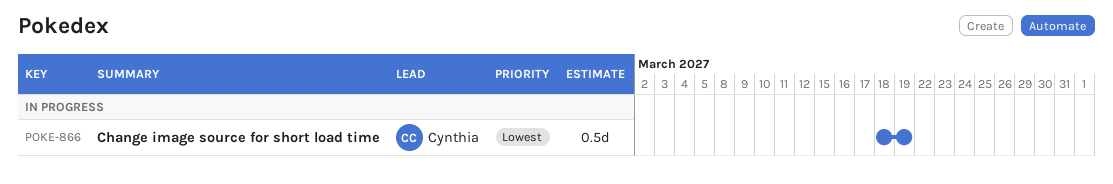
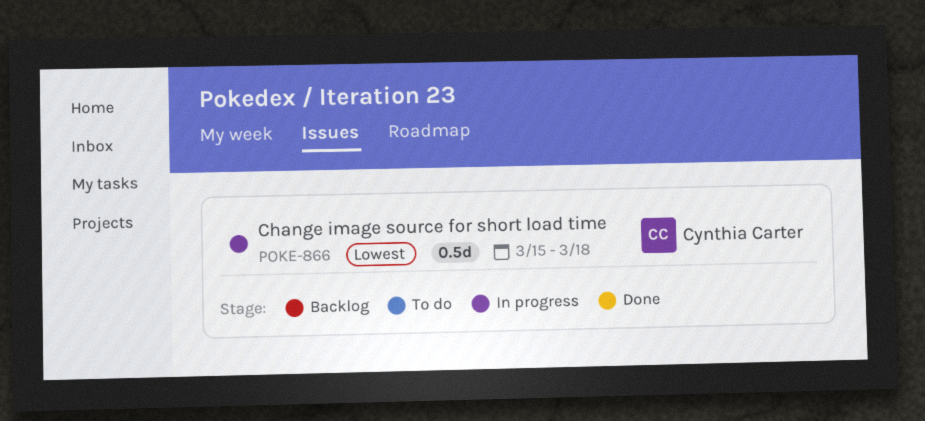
POKE-866, start: Mar 18 -> Mar 15
POKE-866, due: Mar 19 -> Mar 18

